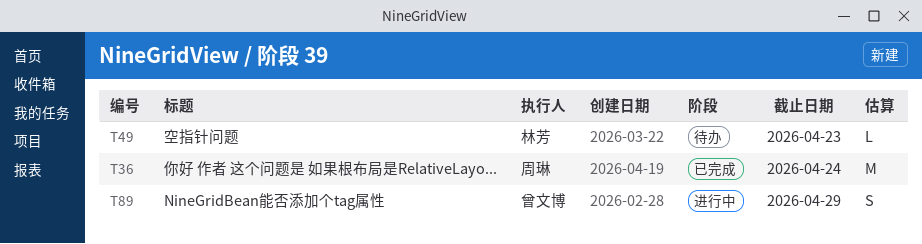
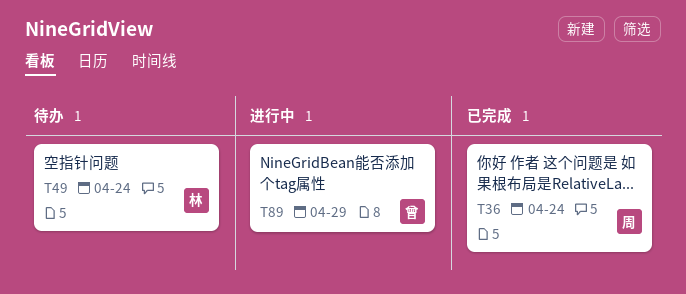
T49, due: Apr 23 -> Apr 24

